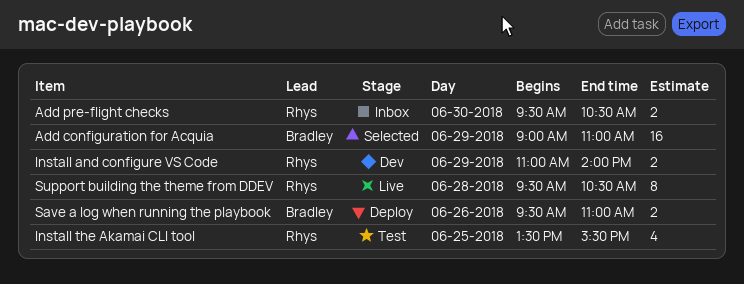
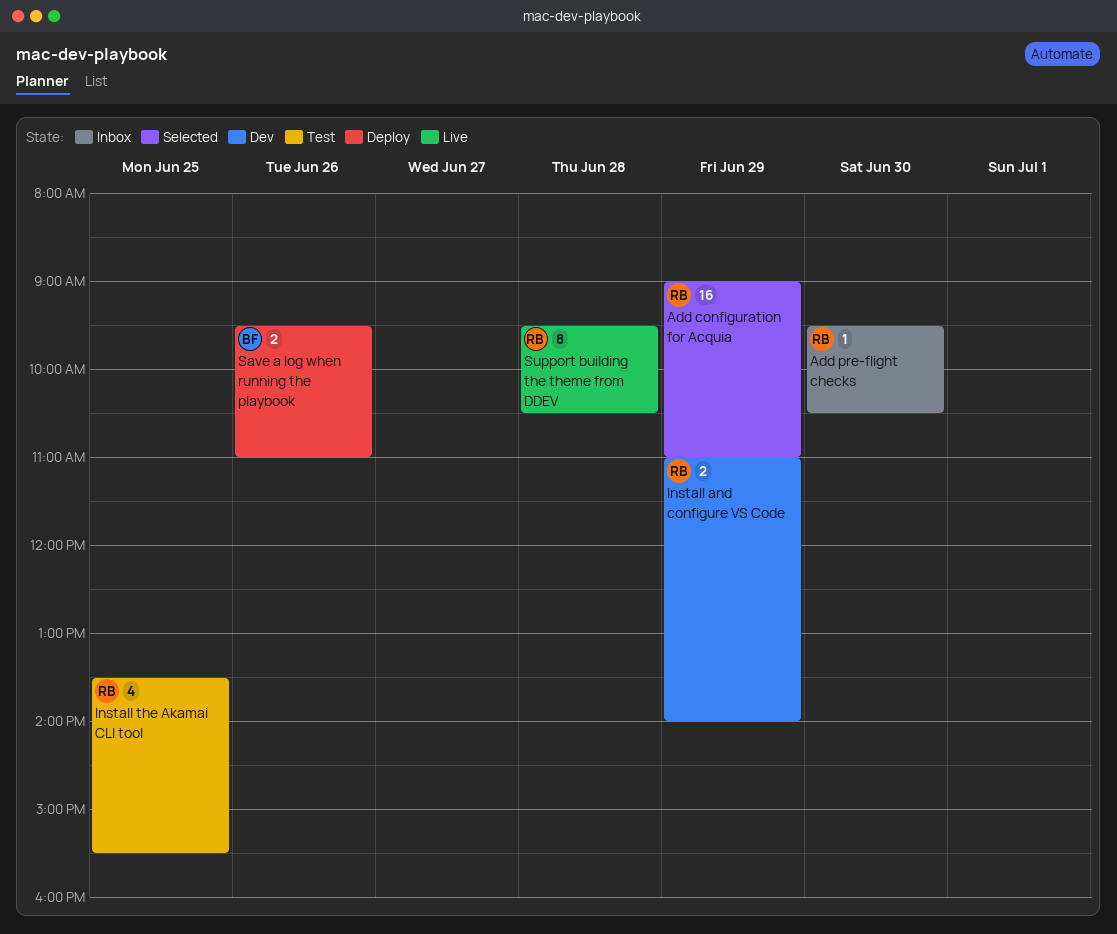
Add configuration for Acquia, owner: Bradley -> Rhys
Add pre-flight checks, estimate: 2 -> 1

